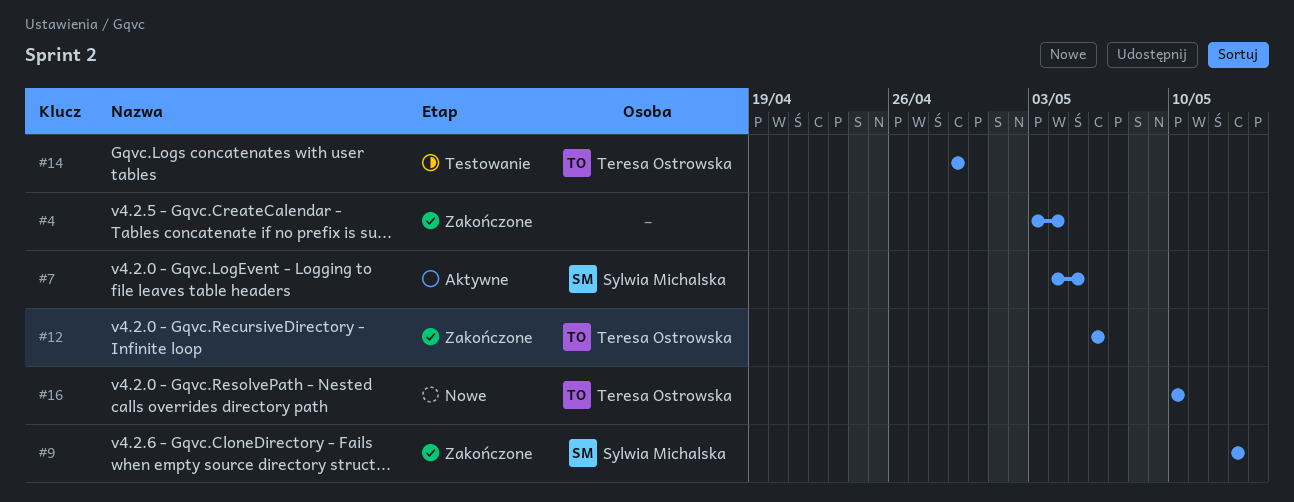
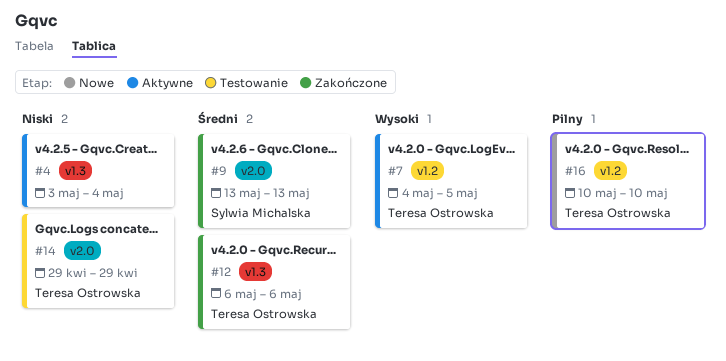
#4, status: Zakończone -> Aktywne
#7, owner: Sylwia Michalska -> Teresa Ostrowska

